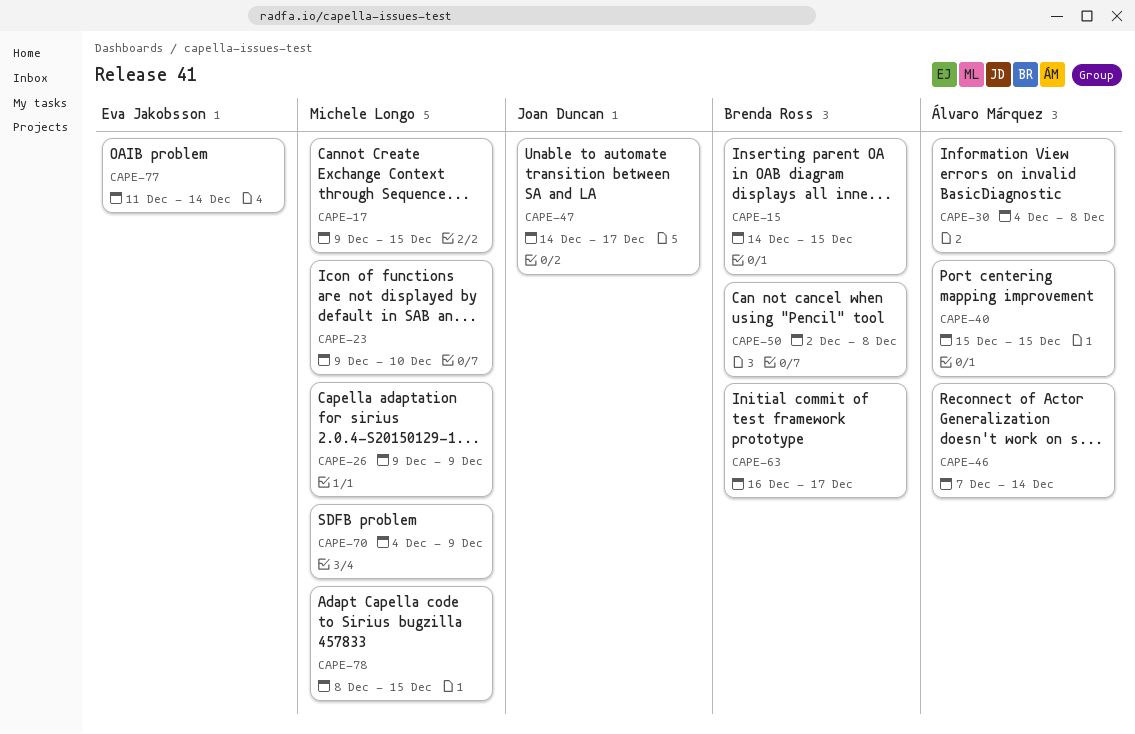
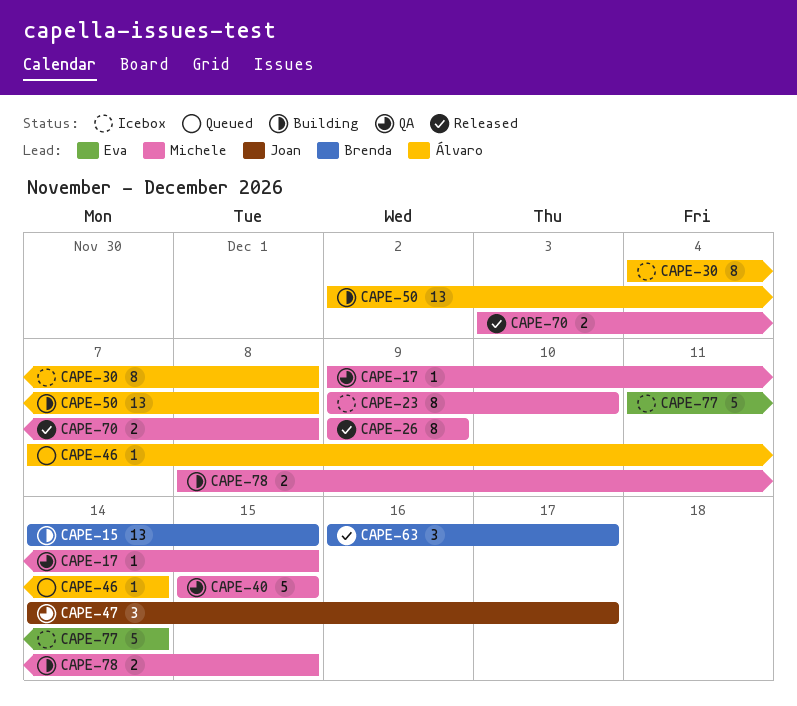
CAPE-40, owner: Álvaro Márquez -> Michele Longo
CAPE-50, owner: Brenda Ross -> Álvaro Márquez
CAPE-70, start: Dec 4 -> Dec 3
CAPE-70, due: Dec 9 -> Dec 8

